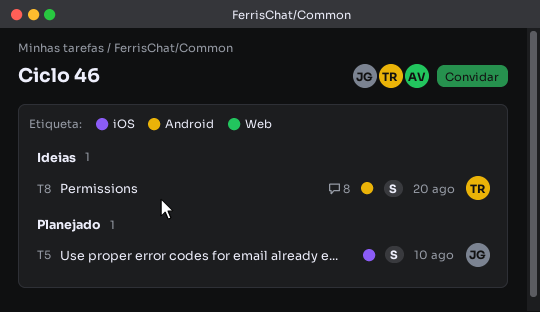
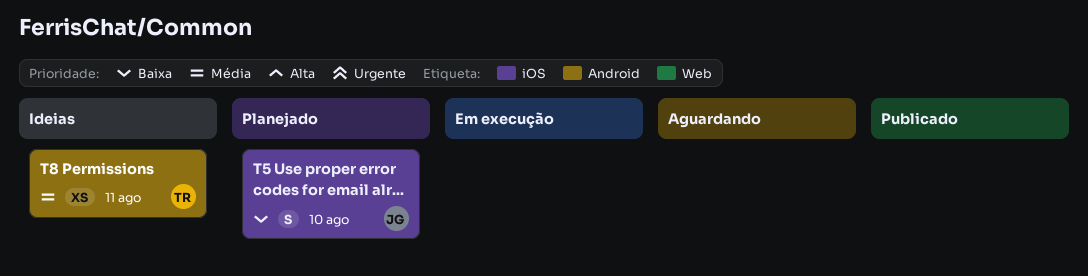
T8, estimate: S -> XS
T8, due: Aug 20 -> Aug 11

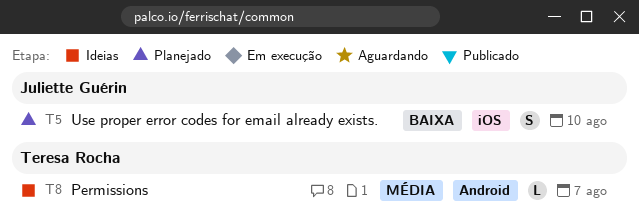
T8, estimate: XS -> L
T8, due: Aug 11 -> Aug 7

